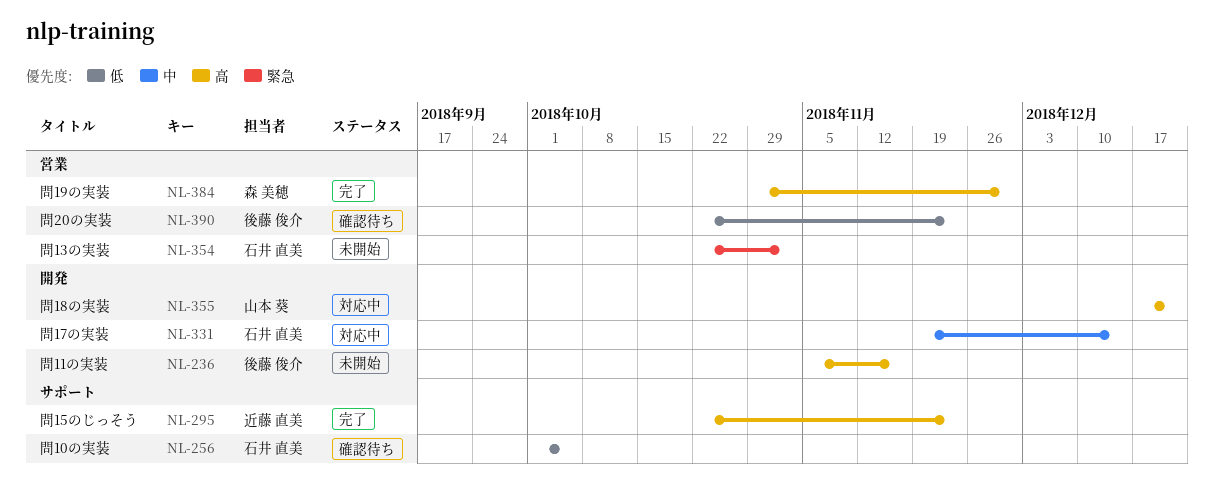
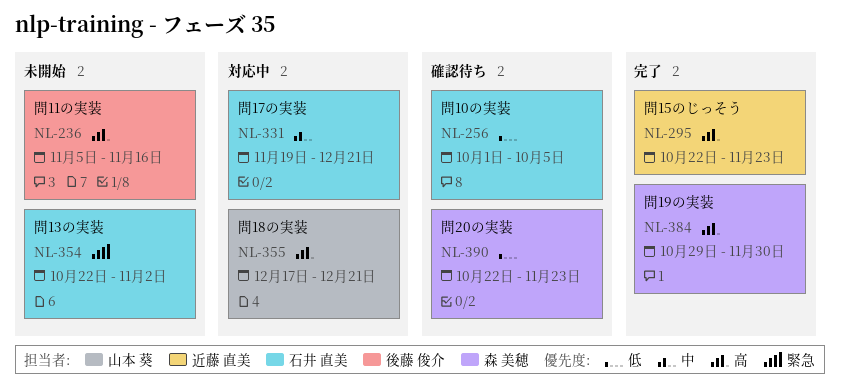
NL-331, due: Dec 14 -> Dec 21
NL-390, owner: 後藤 俊介 -> 森 美穂

